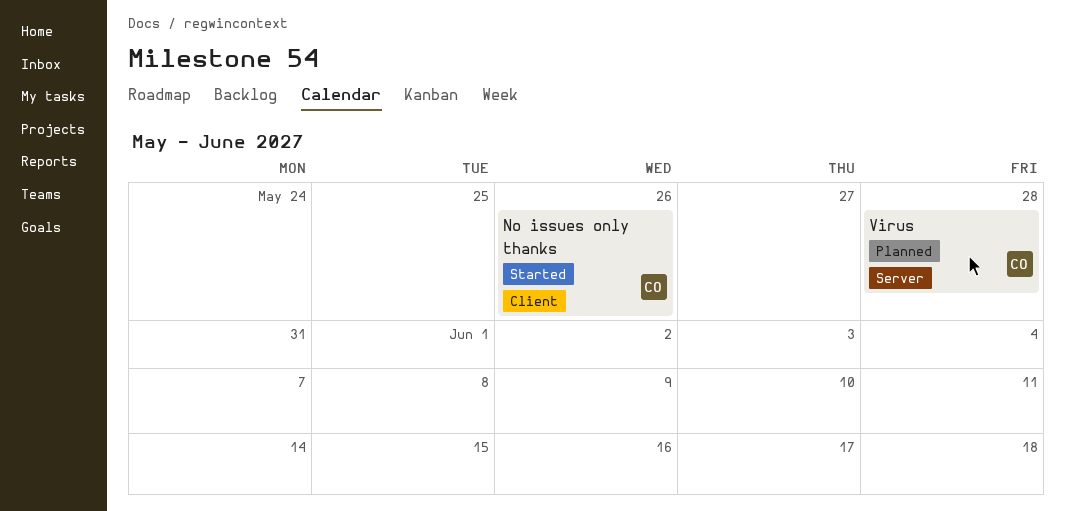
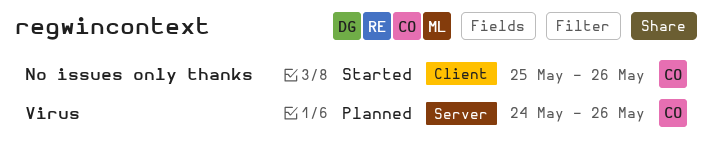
Virus, due: May 28 -> May 26

